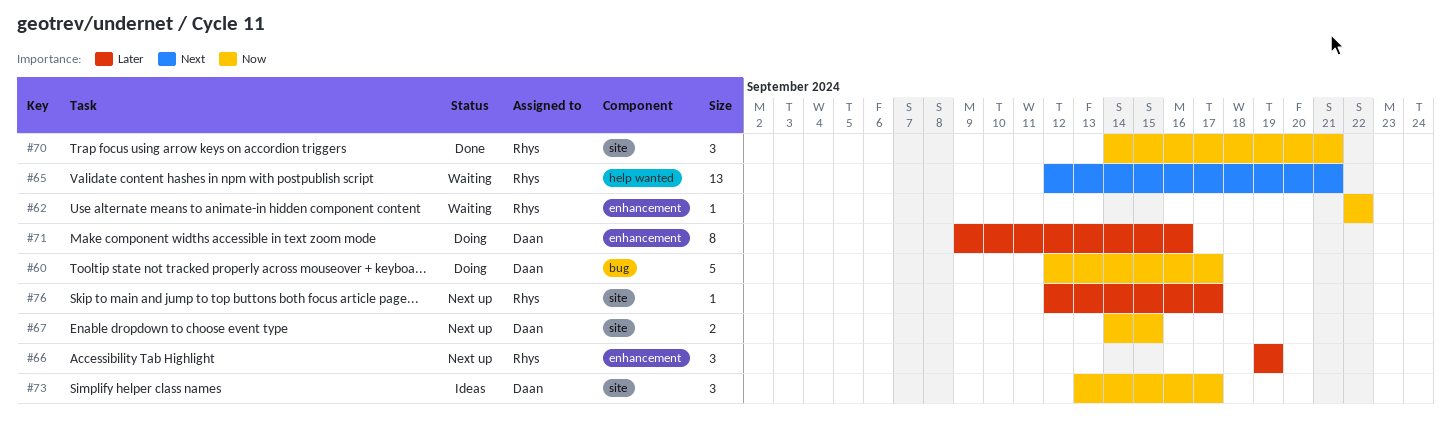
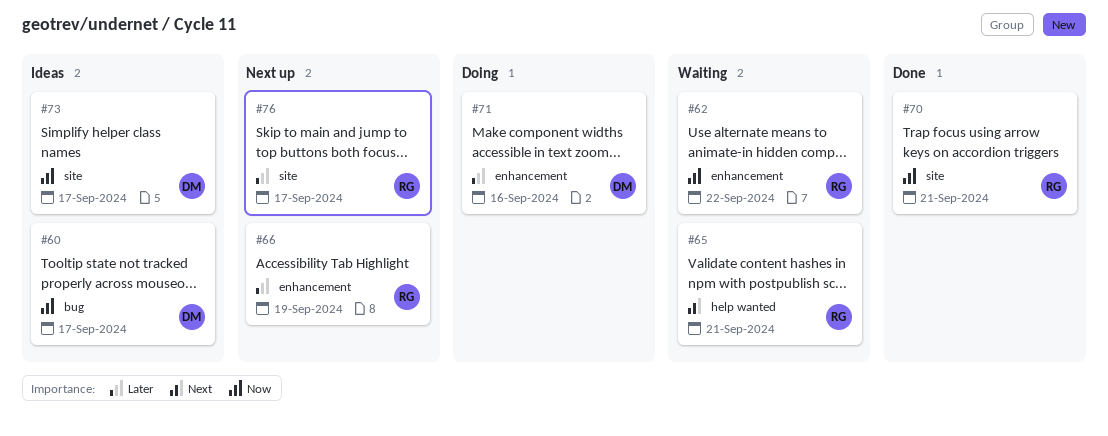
#60, status: Doing -> Ideas
#67: present -> none

